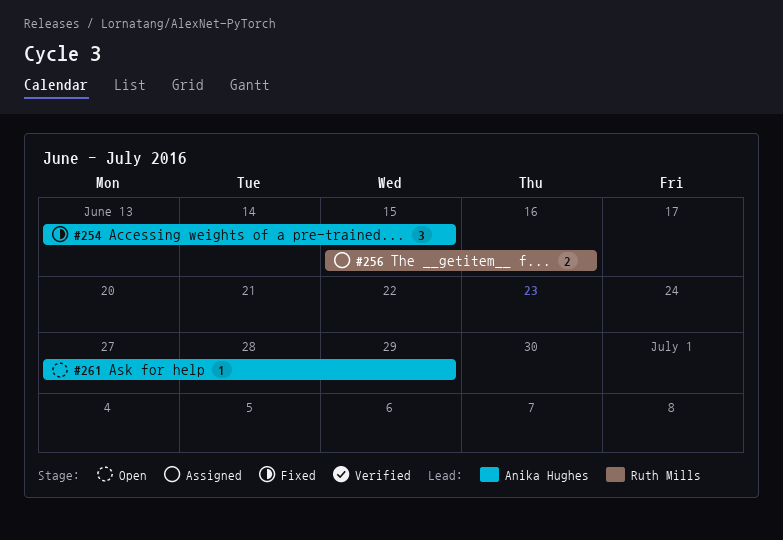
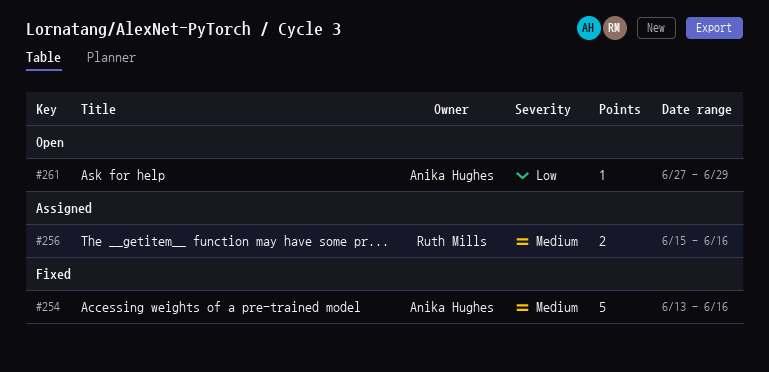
#254, estimate: 3 -> 5
#254, due: Jun 15 -> Jun 16

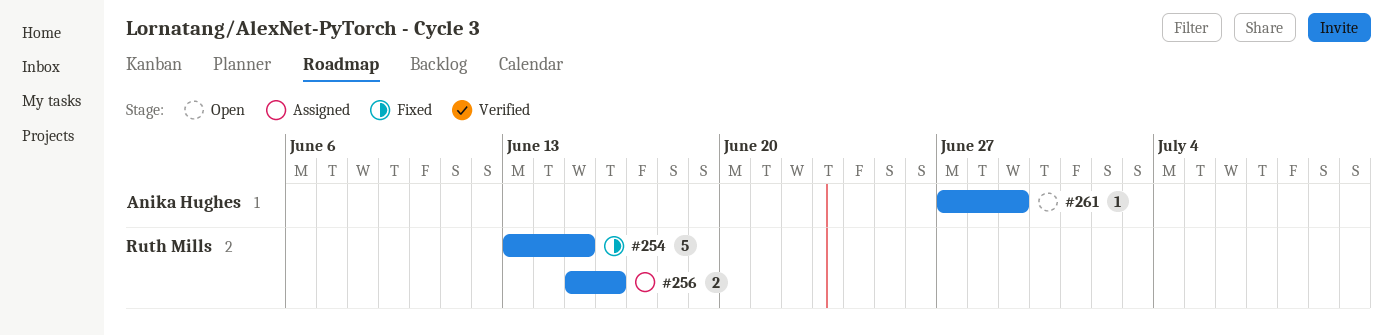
#254, owner: Anika Hughes -> Ruth Mills
#254, due: Jun 16 -> Jun 15

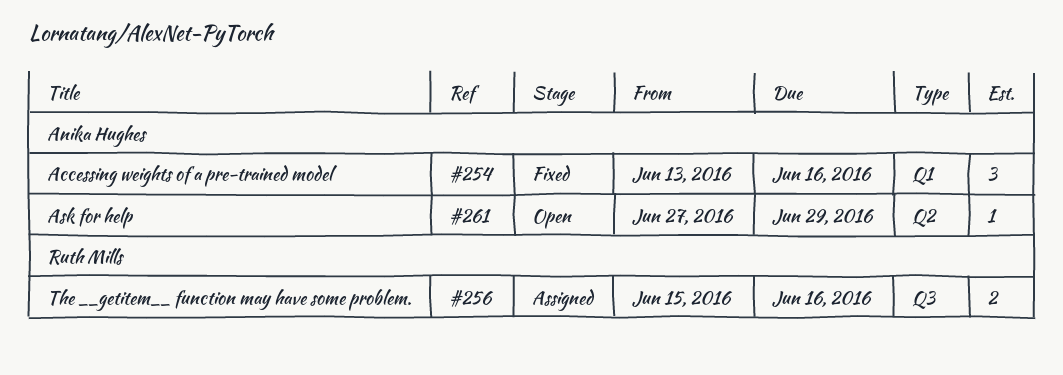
#254, owner: Ruth Mills -> Anika Hughes
#254, estimate: 5 -> 3
#254, due: Jun 15 -> Jun 16

